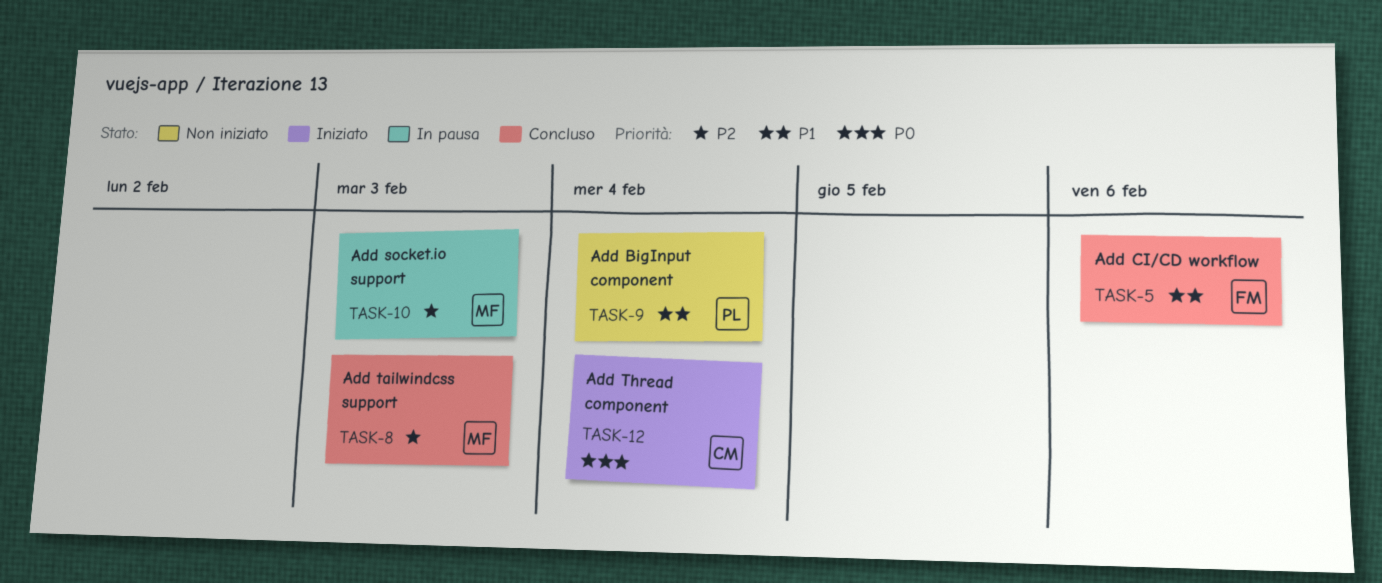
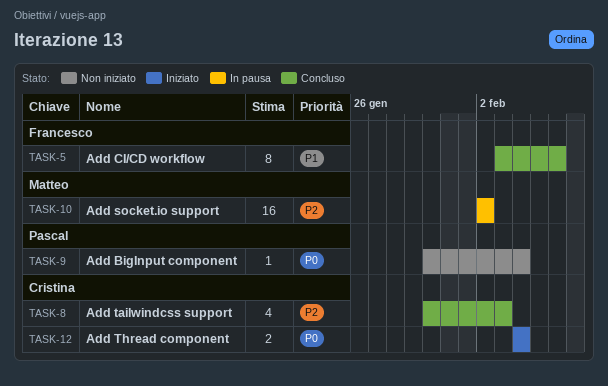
TASK-8, owner: Matteo -> Cristina
TASK-9, priority: P1 -> P0
TASK-10, due: Feb 3 -> Feb 2

